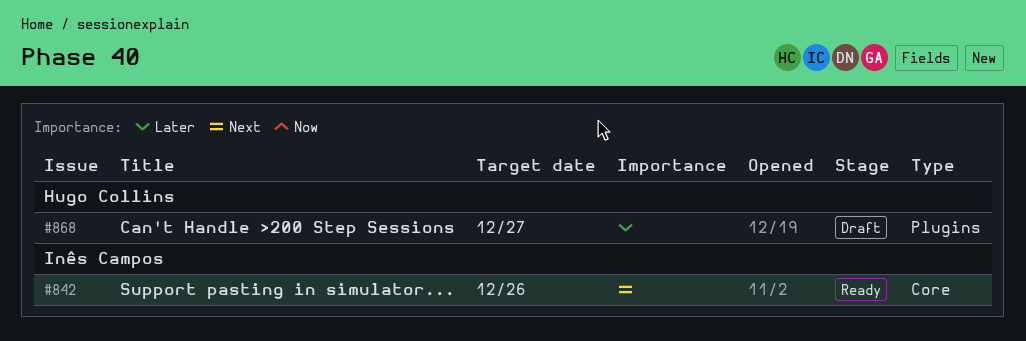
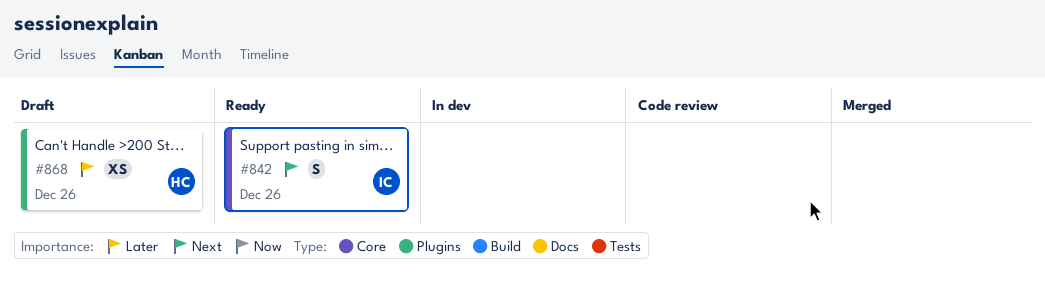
#868, due: Dec 27 -> Dec 26

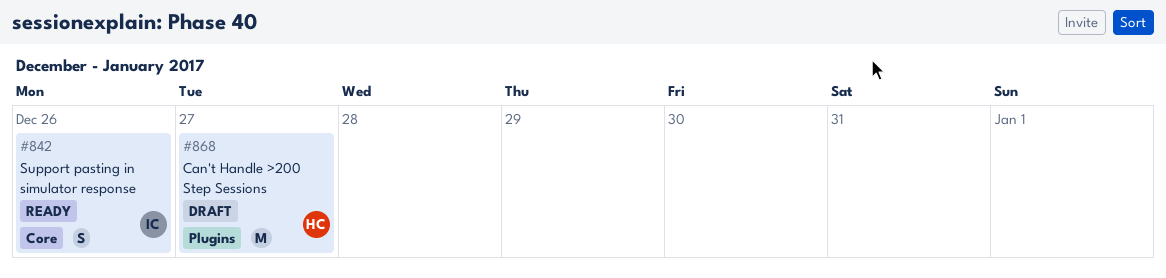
#868, estimate: XS -> M
#868, due: Dec 26 -> Dec 27

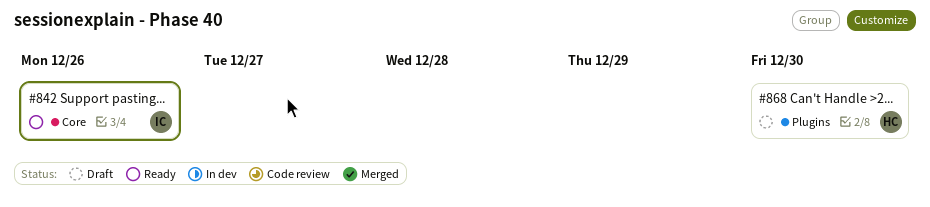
#868, due: Dec 27 -> Dec 30

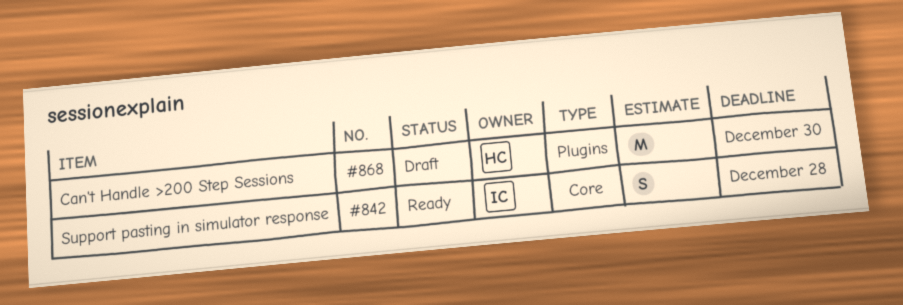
#842, due: Dec 26 -> Dec 28

